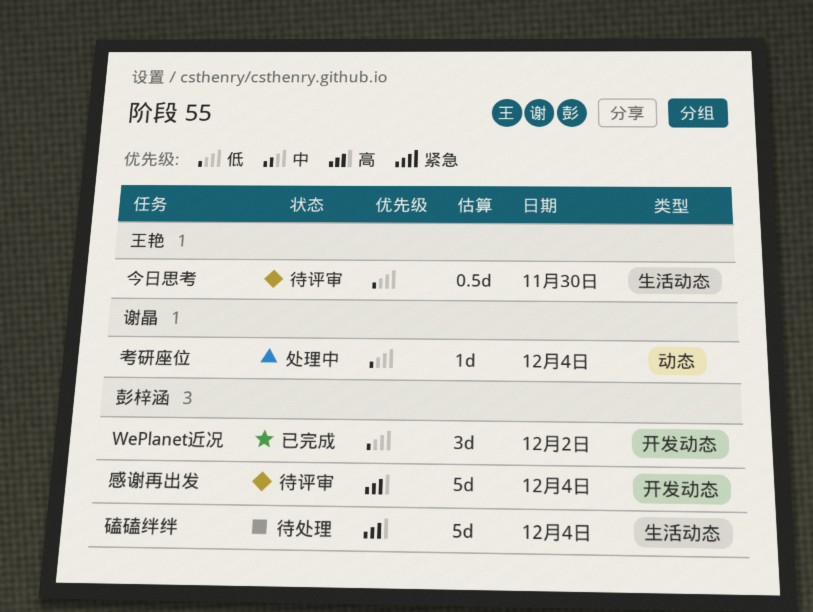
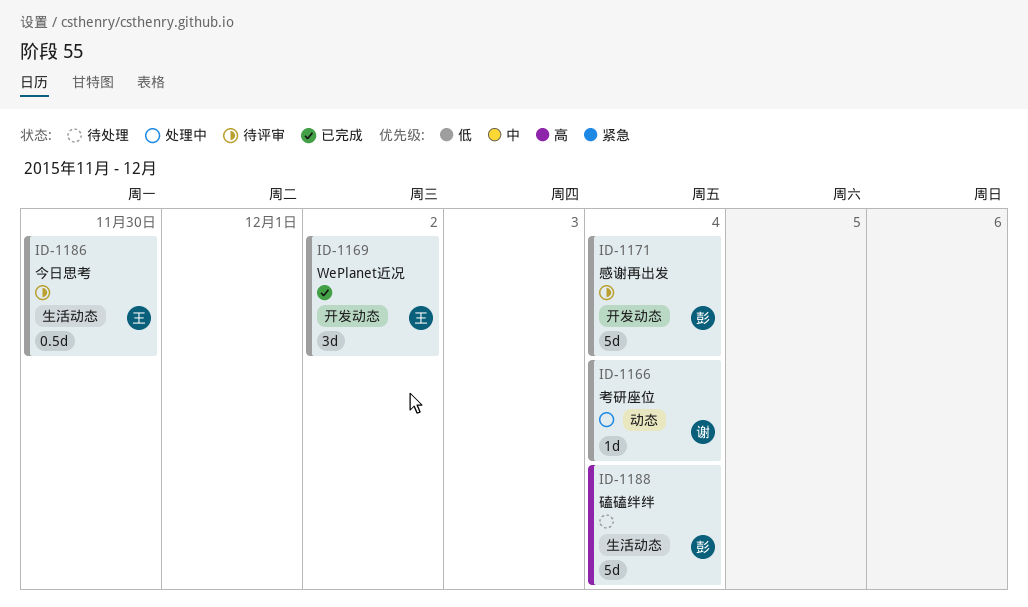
WePlanet近况, owner: 彭梓涵 -> 王艳
感谢再出发, priority: 高 -> 低

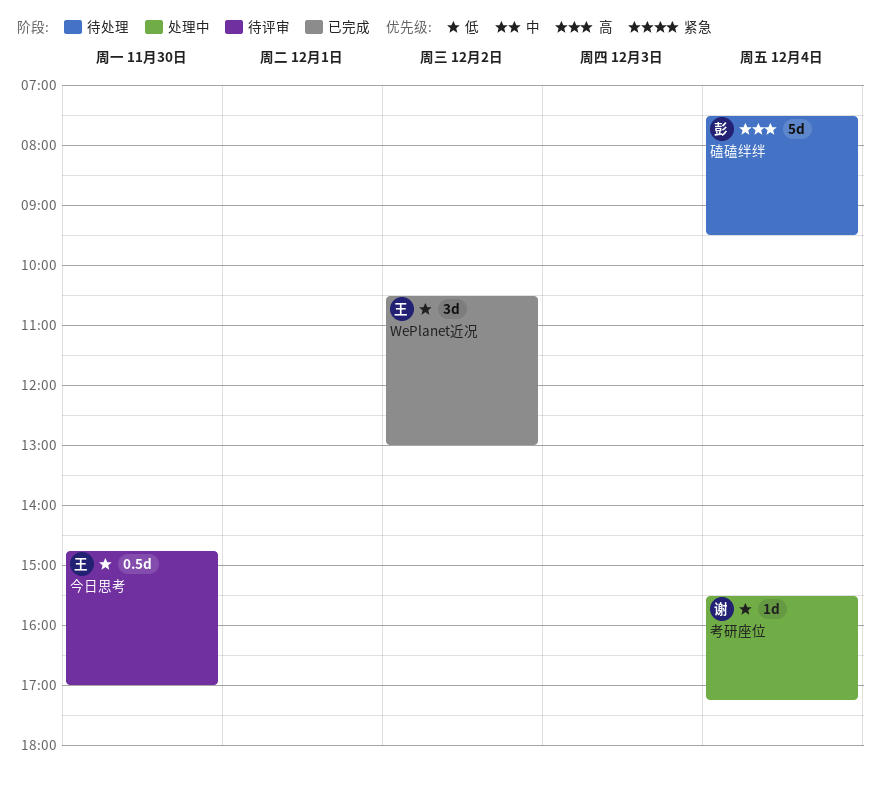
感谢再出发: present -> none

